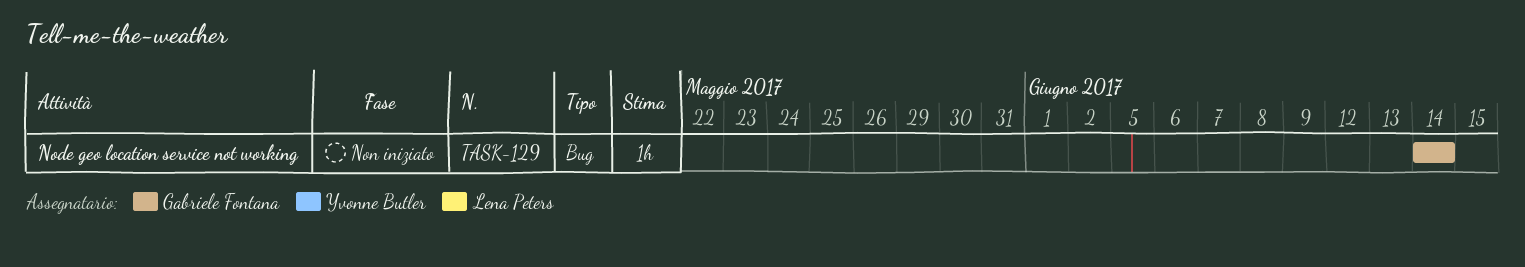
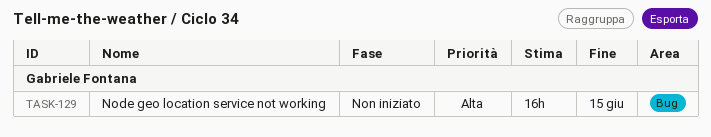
TASK-129, estimate: 1h -> 16h
TASK-129, due: Jun 14 -> Jun 15

